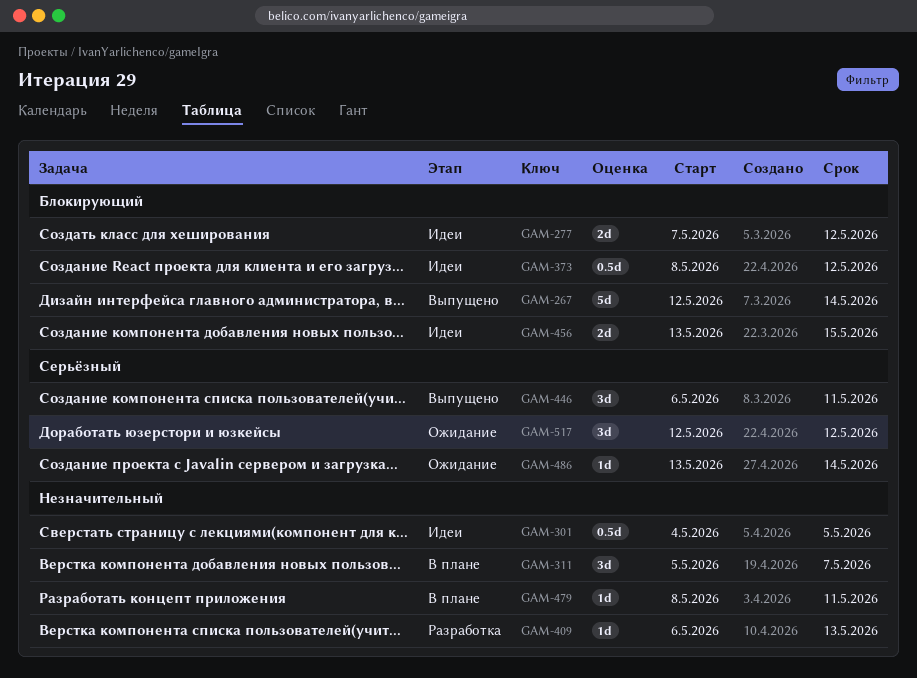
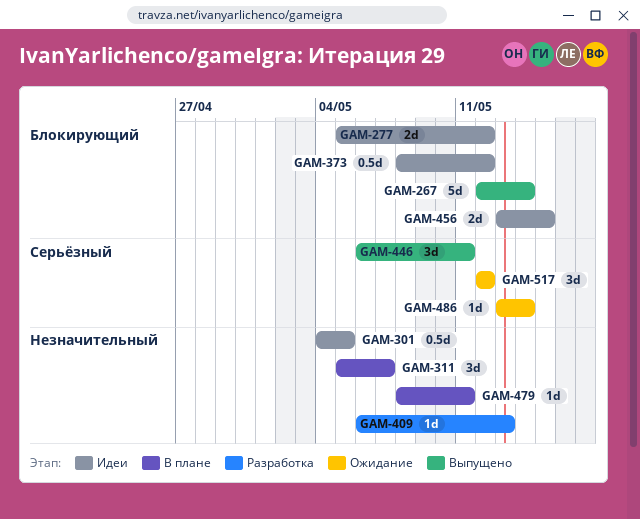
GAM-277, start: May 7 -> May 5

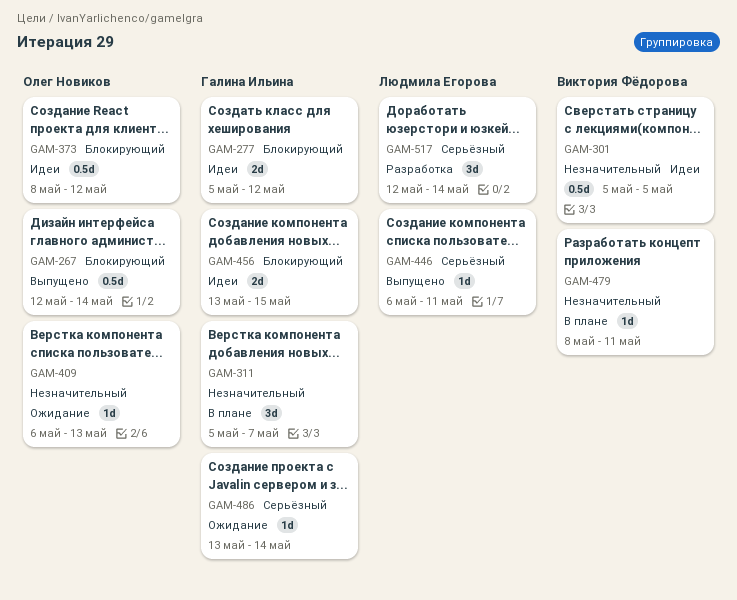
GAM-267, estimate: 5d -> 0.5d
GAM-301, start: May 4 -> May 5
GAM-409, status: Разработка -> Ожидание
GAM-446, estimate: 3d -> 1d
GAM-517, status: Ожидание -> Разработка
GAM-517, due: May 12 -> May 14

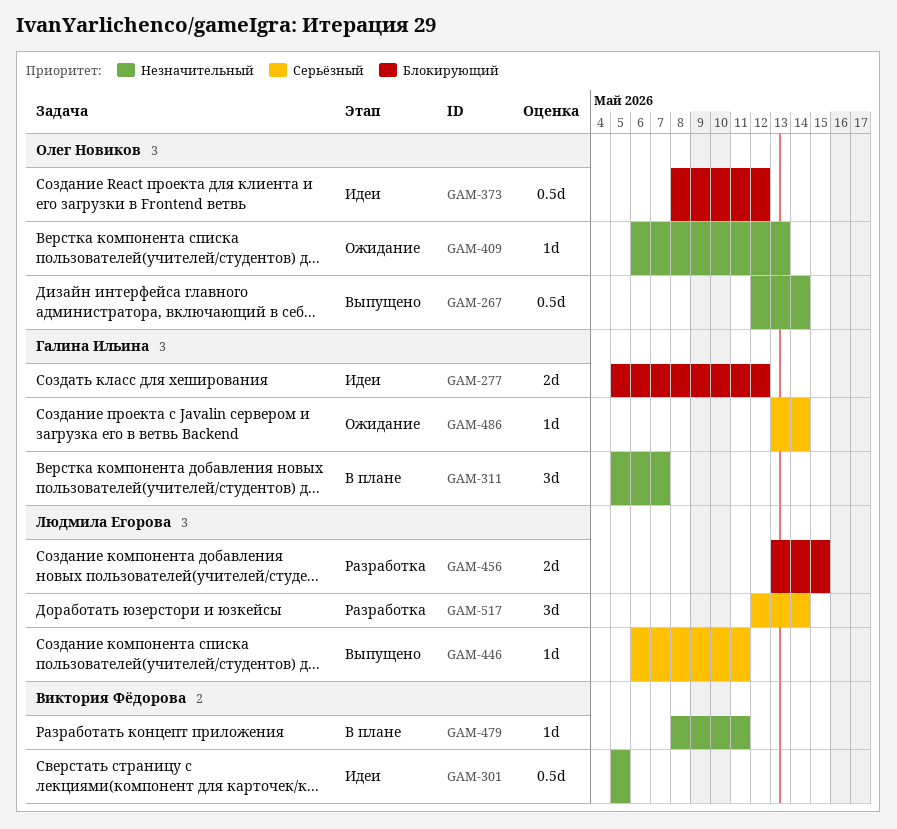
GAM-267, priority: Блокирующий -> Незначительный
GAM-456, status: Идеи -> Разработка
GAM-456, owner: Галина Ильина -> Людмила Егорова

